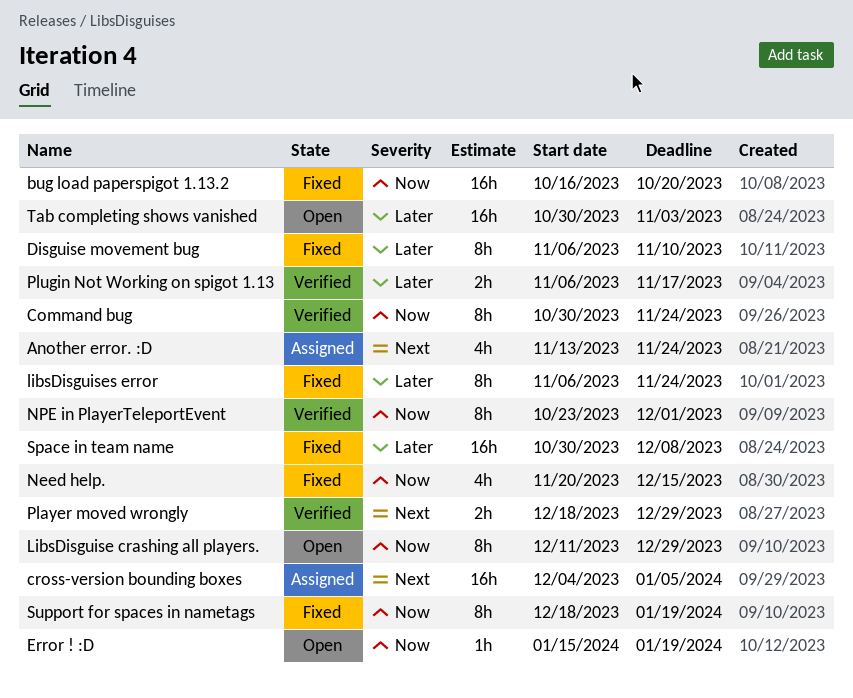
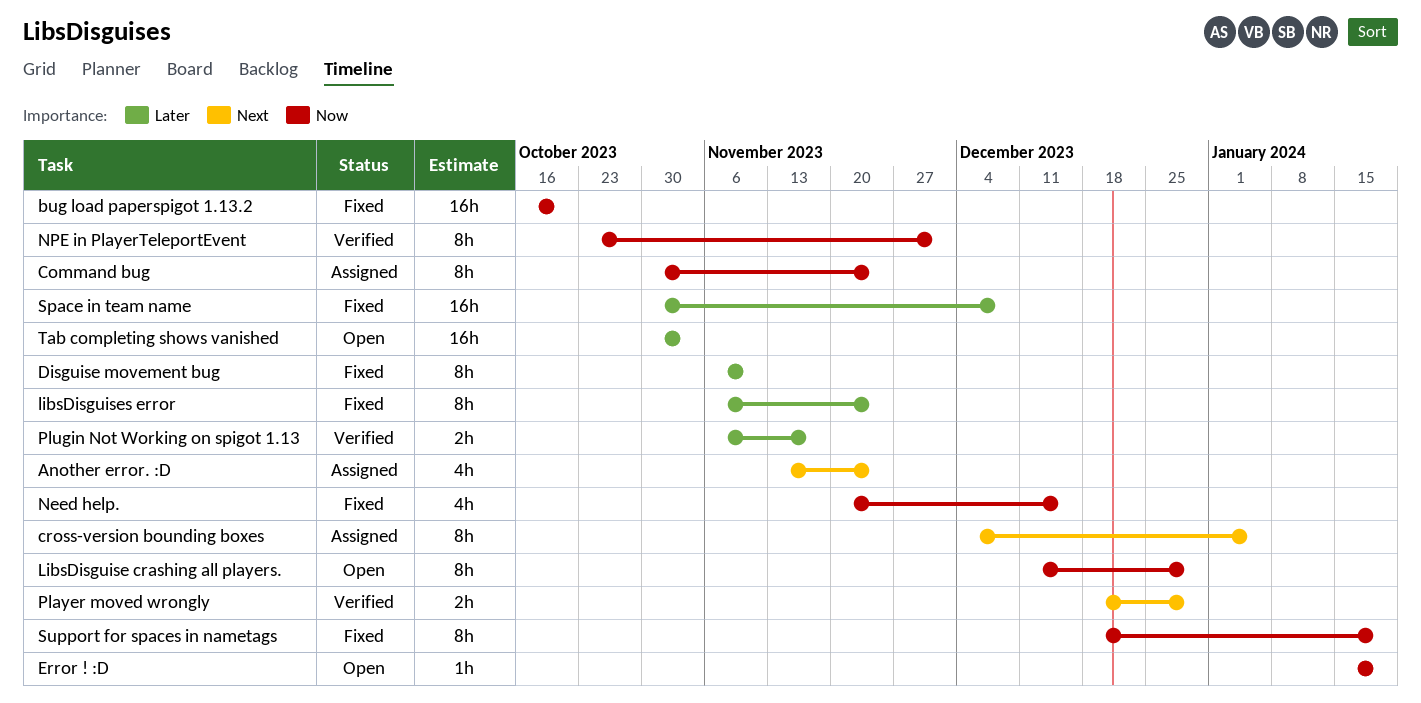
Command bug, status: Verified -> Assigned
cross-version bounding boxes, estimate: 16h -> 8h

